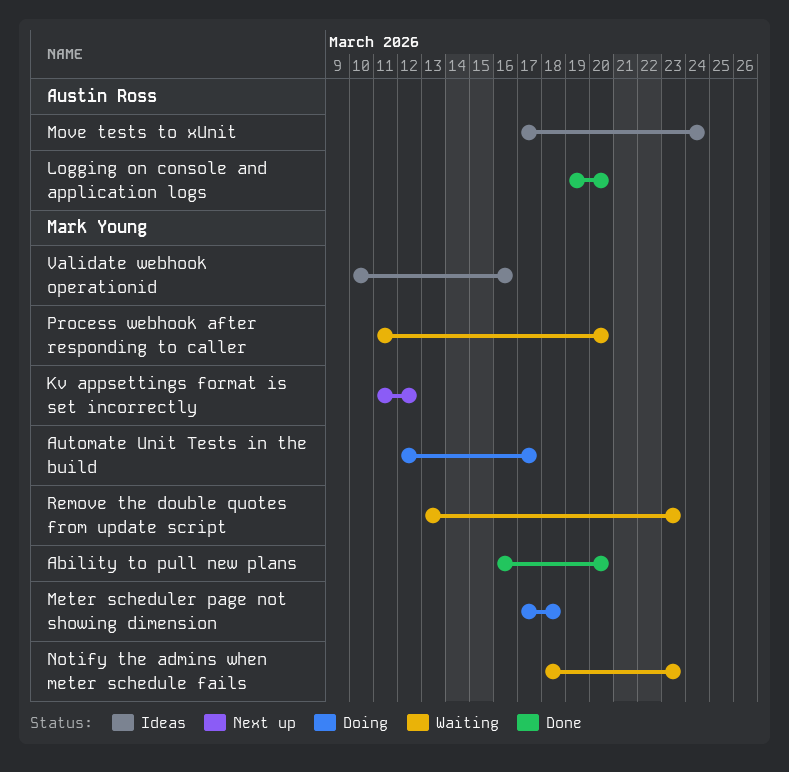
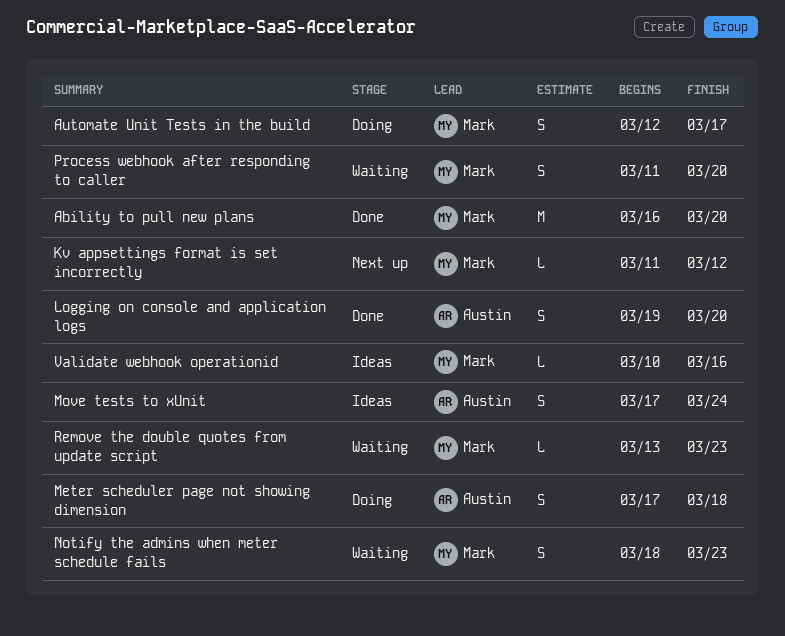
Meter scheduler page not showing dimension, owner: Mark Young -> Austin Ross

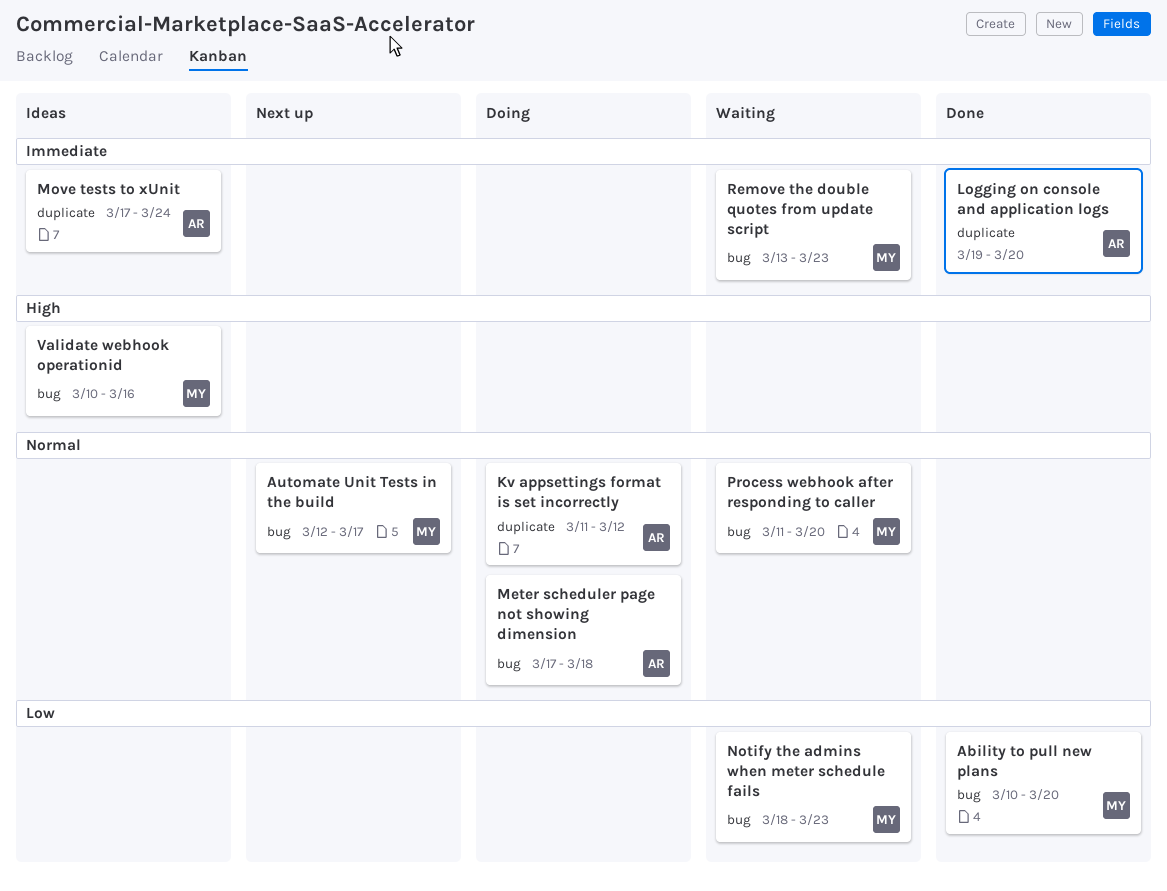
Ability to pull new plans, start: Mar 16 -> Mar 10
Automate Unit Tests in the build, status: Doing -> Next up
Kv appsettings format is set incorrectly, status: Next up -> Doing
Kv appsettings format is set incorrectly, owner: Mark -> Austin

